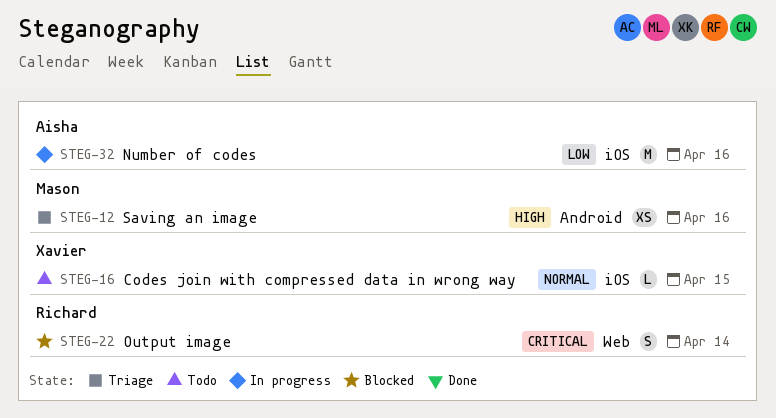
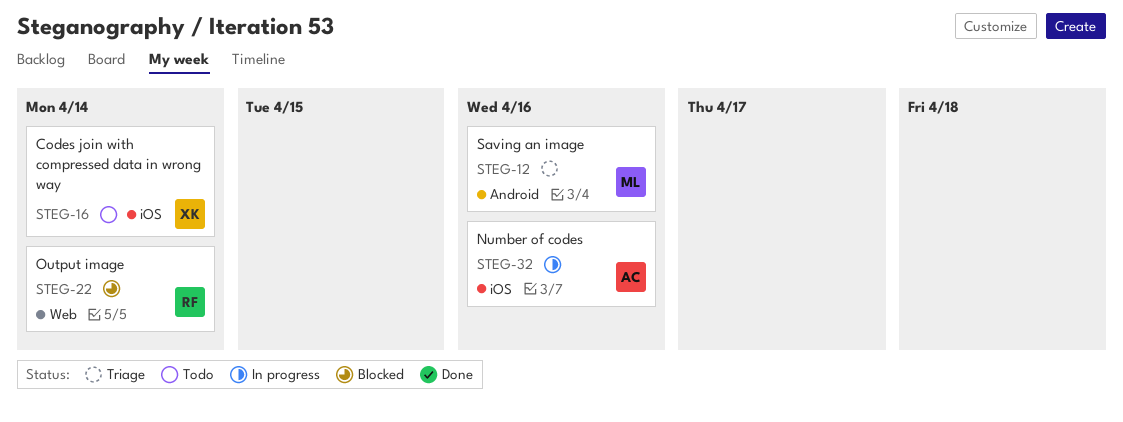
STEG-16, due: Apr 15 -> Apr 14

